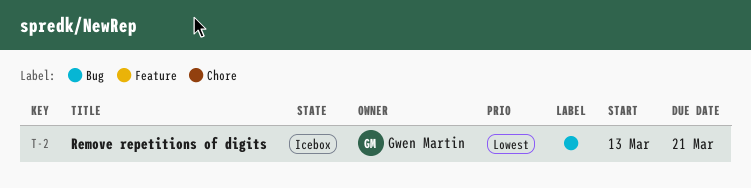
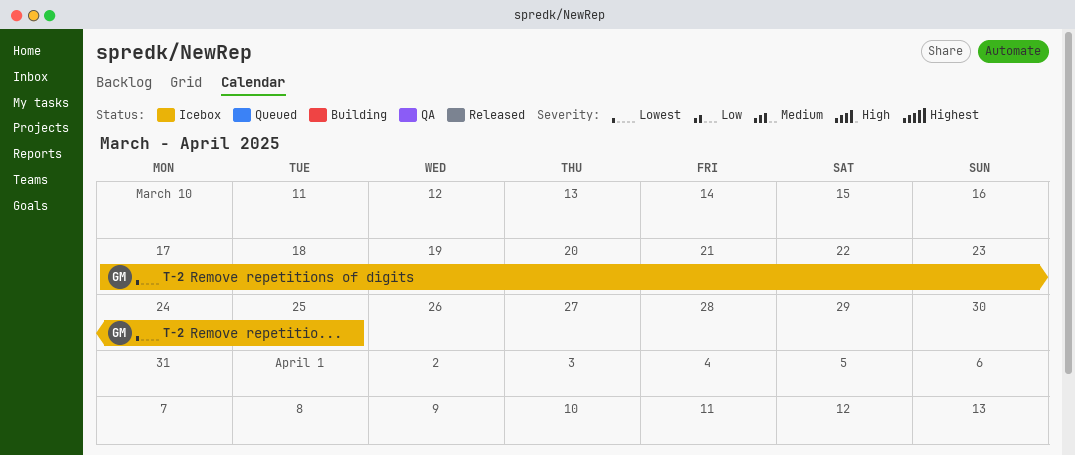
T-2, start: Mar 13 -> Mar 17
T-2, due: Mar 21 -> Mar 25

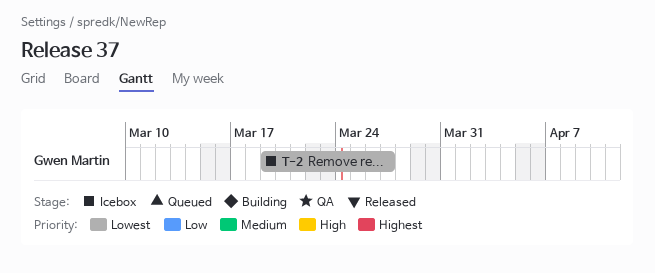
T-2, start: Mar 17 -> Mar 19
T-2, due: Mar 25 -> Mar 27

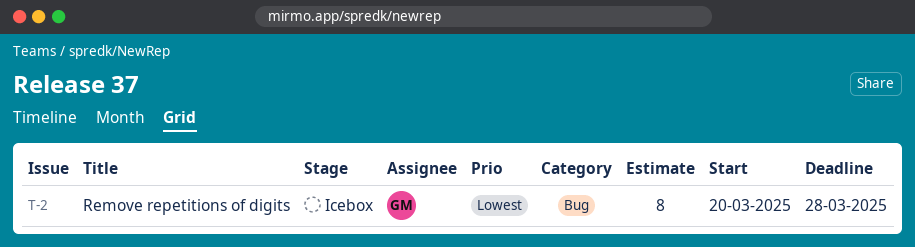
T-2, start: Mar 19 -> Mar 20
T-2, due: Mar 27 -> Mar 28

